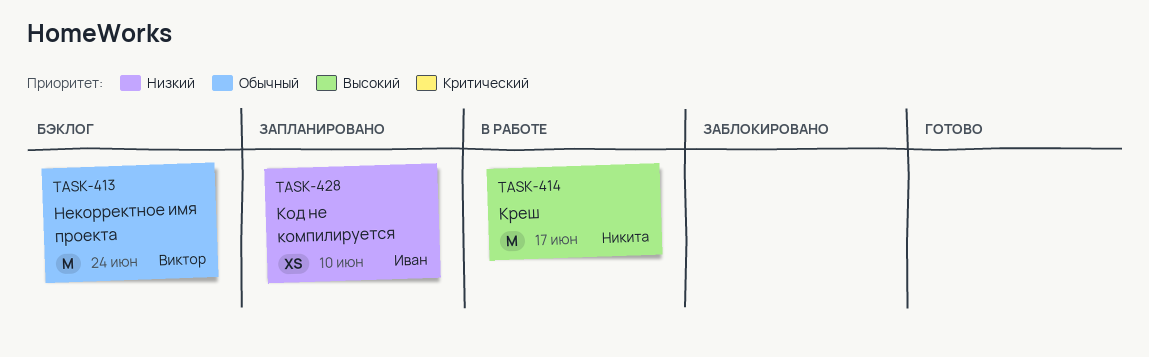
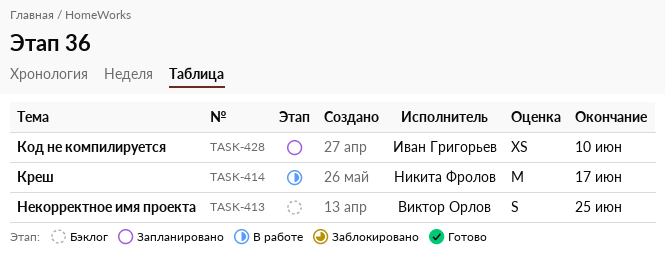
TASK-413, estimate: M -> S
TASK-413, due: Jun 24 -> Jun 25

